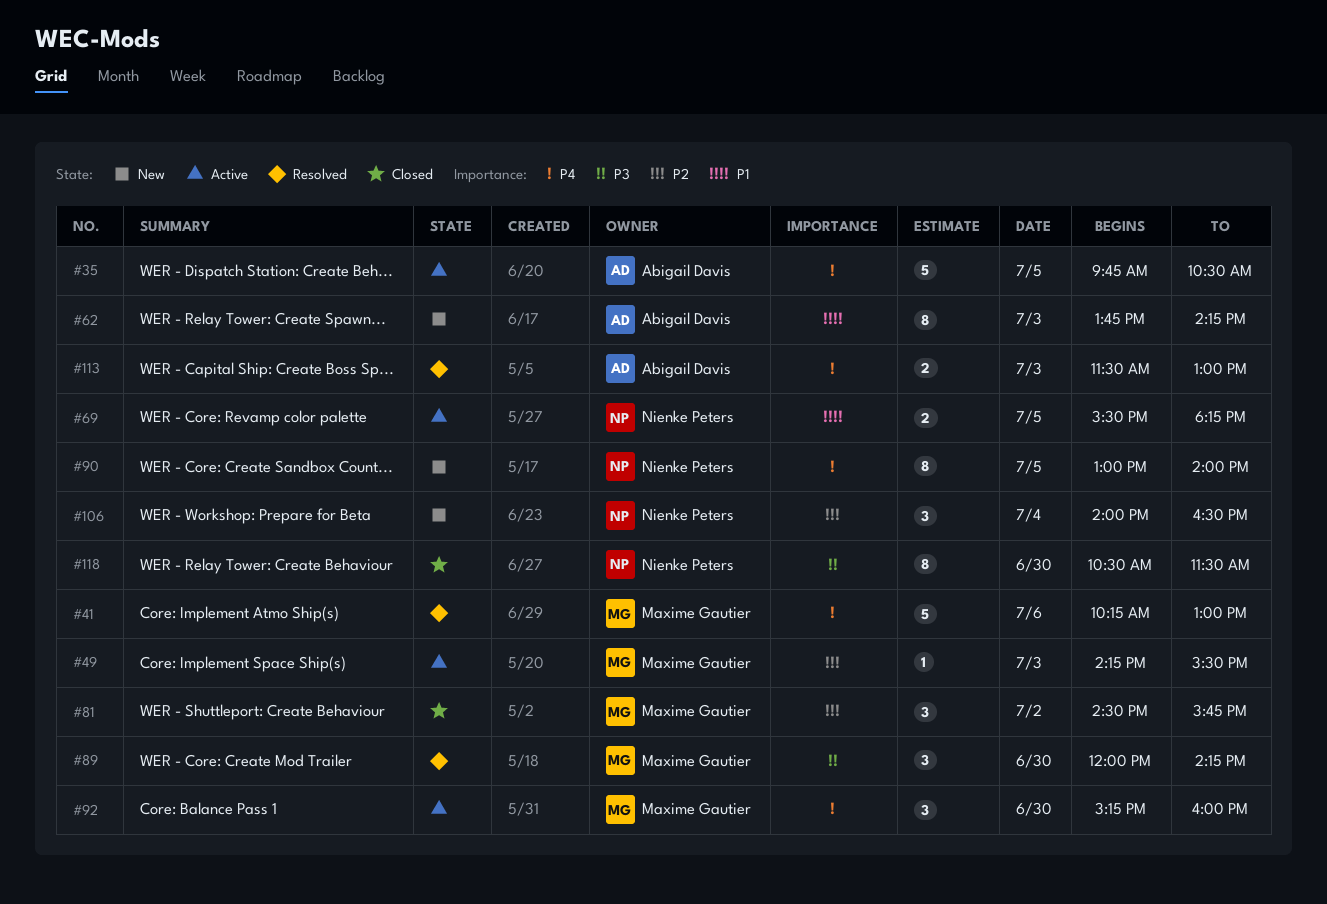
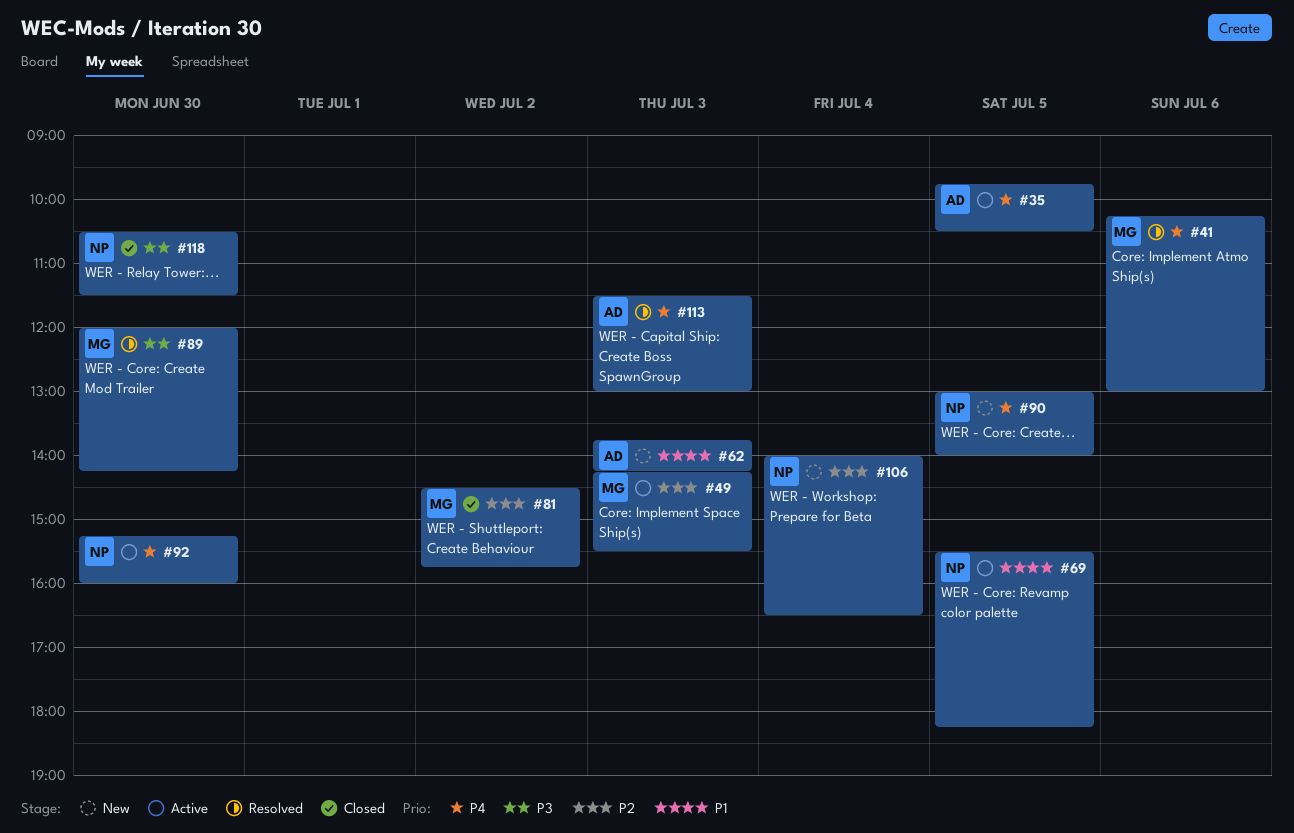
#92, owner: Maxime Gautier -> Nienke Peters

